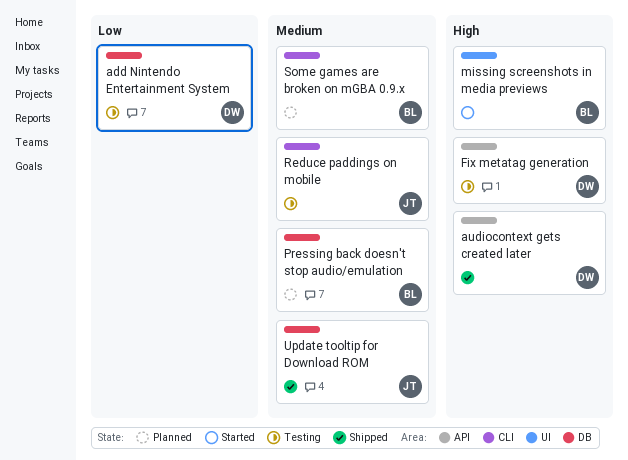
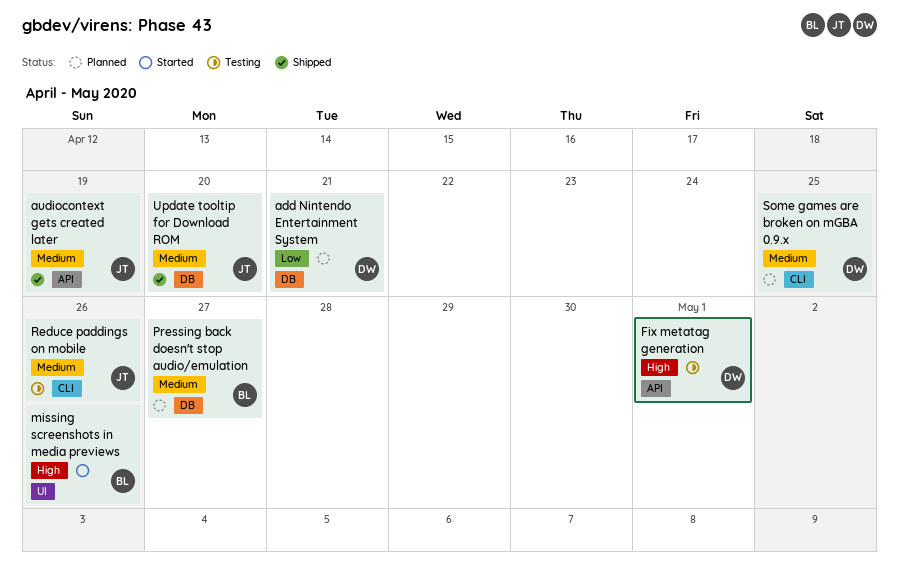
add Nintendo Entertainment System, status: Testing -> Planned
audiocontext gets created later, owner: DW -> JT
audiocontext gets created later, priority: High -> Medium
Some games are broken on mGBA 0.9.x, owner: BL -> DW

